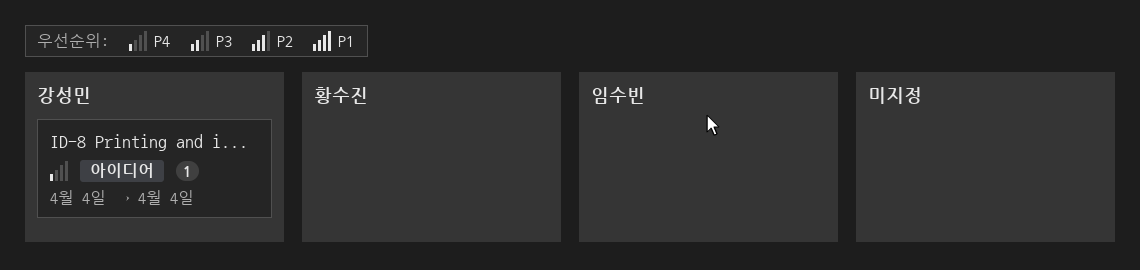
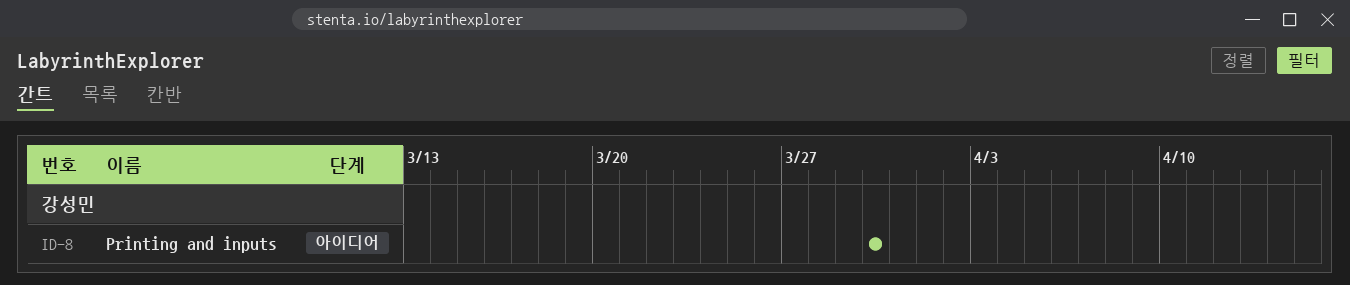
ID-8, start: Apr 4 -> Mar 30
ID-8, due: Apr 4 -> Mar 30

